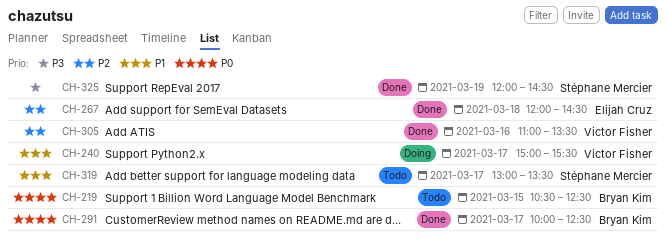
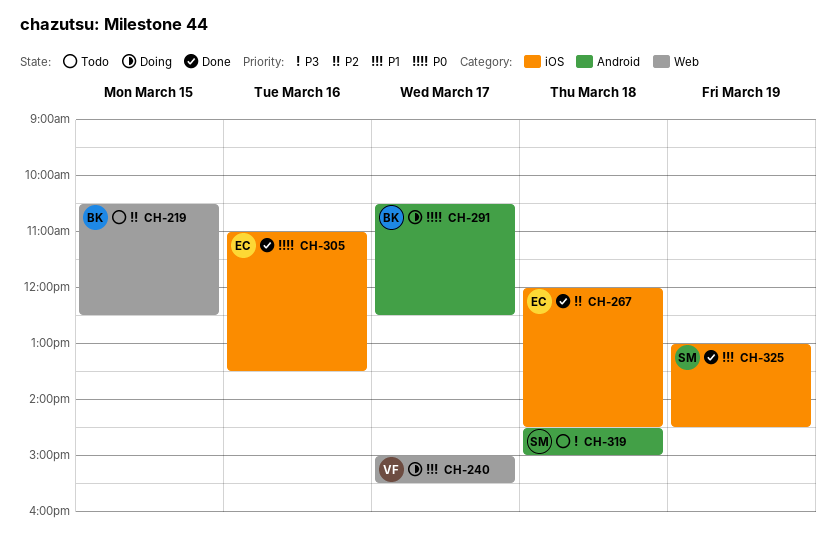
CH-219, priority: P0 -> P2
CH-291, status: Done -> Doing
CH-291, begins: 10:00 -> 10:30
CH-305, owner: Victor Fisher -> Elijah Cruz
CH-305, priority: P2 -> P0
CH-319, priority: P1 -> P3
CH-319, day: Mar 17 -> Mar 18
CH-319, begins: 13:00 -> 14:30
CH-319, ends: 13:30 -> 15:00
CH-325, priority: P3 -> P1
CH-325, begins: 12:00 -> 13:00

